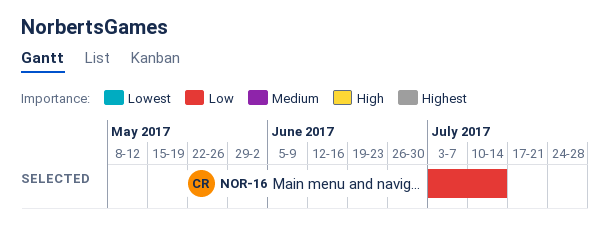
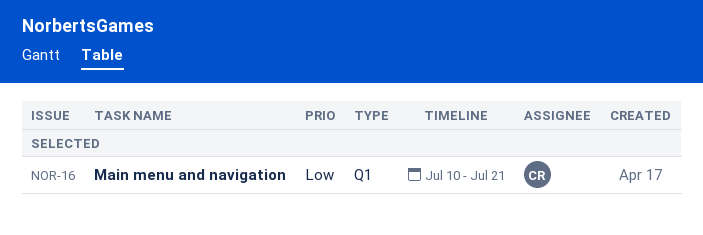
NOR-16, start: Jul 3 -> Jul 10
NOR-16, due: Jul 14 -> Jul 21

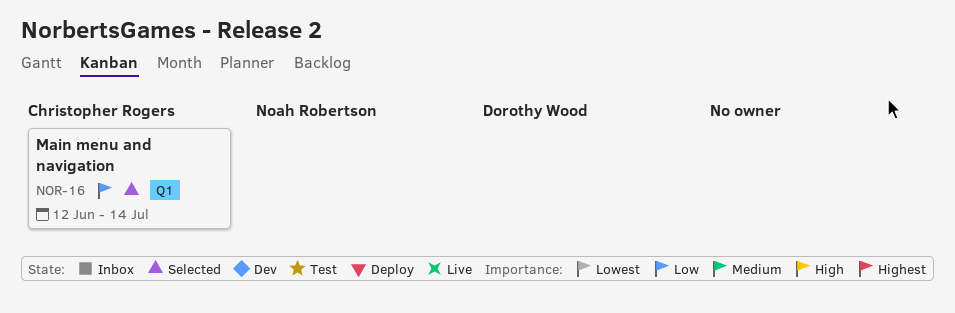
NOR-16, start: Jul 10 -> Jun 12
NOR-16, due: Jul 21 -> Jul 14

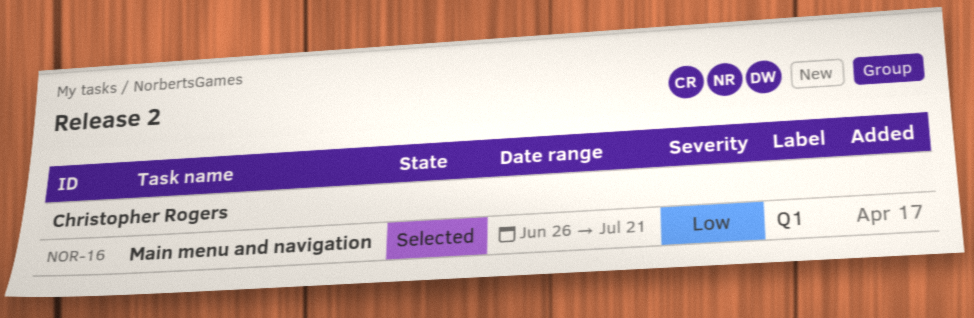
NOR-16, start: Jun 12 -> Jun 26
NOR-16, due: Jul 14 -> Jul 21

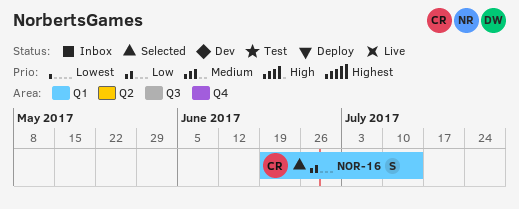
NOR-16, start: Jun 26 -> Jun 19
NOR-16, due: Jul 21 -> Jul 14

